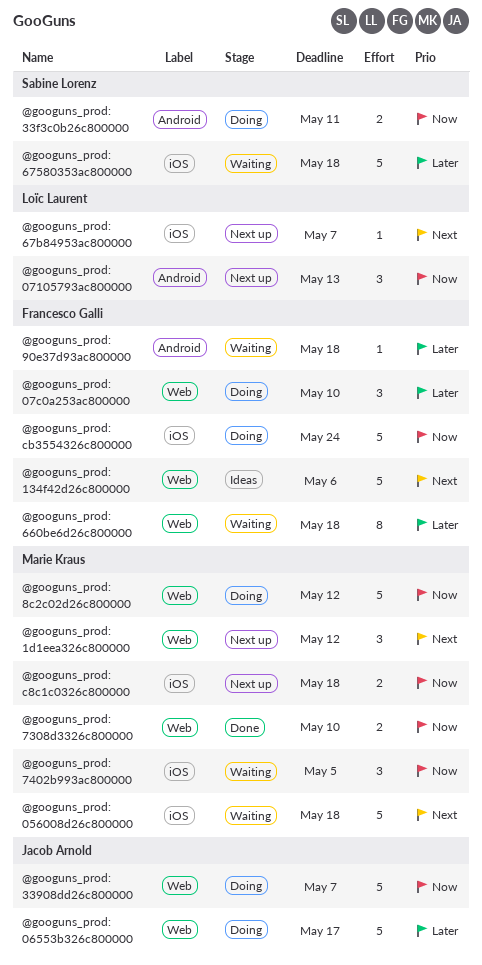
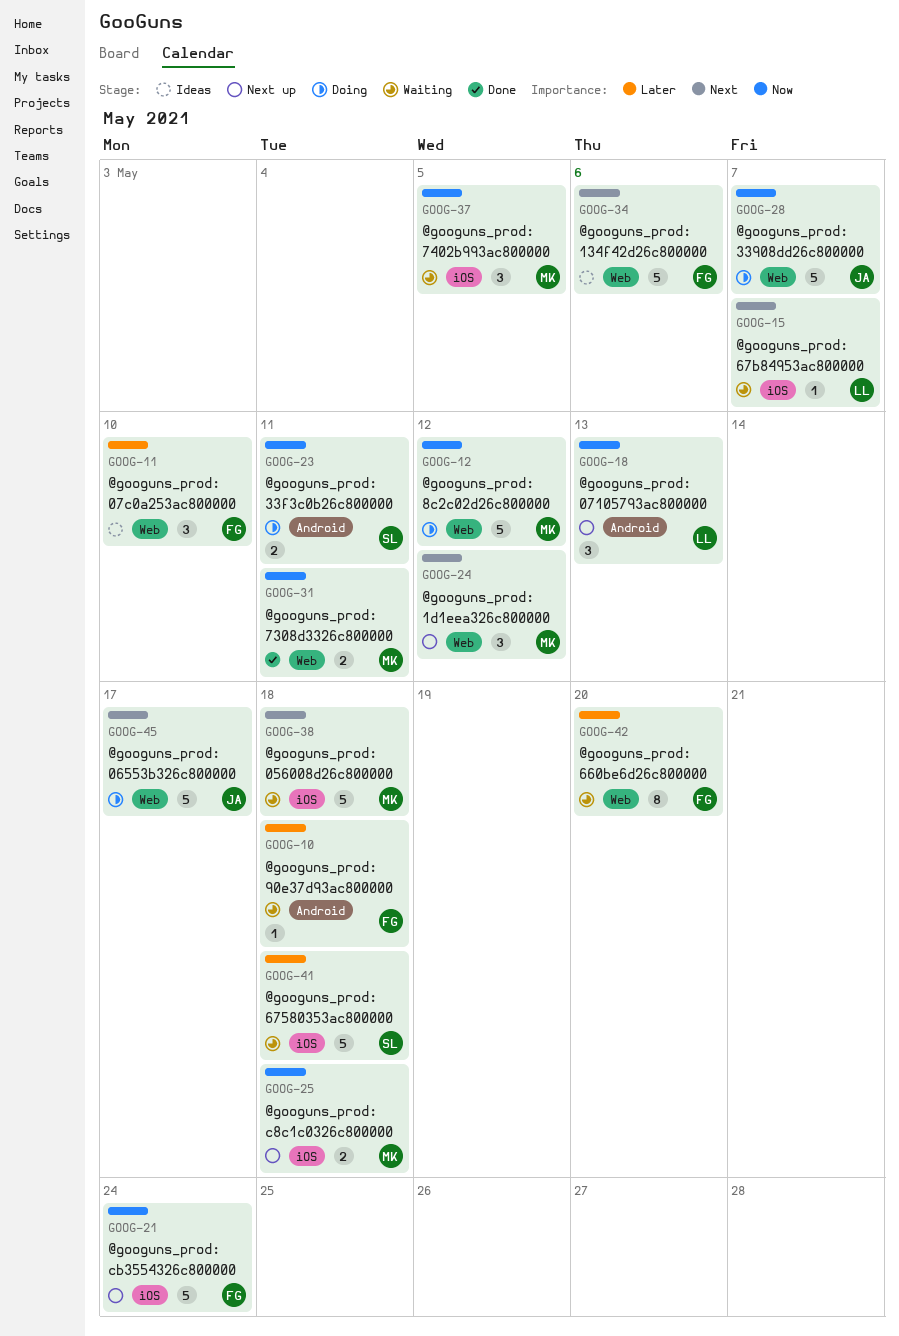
@googuns_prod: 06553b326c800000, priority: Later -> Next
@googuns_prod: 07c0a253ac800000, status: Doing -> Ideas
@googuns_prod: 660be6d26c800000, due: May 18 -> May 20
@googuns_prod: 67b84953ac800000, status: Next up -> Waiting
@googuns_prod: 7308d3326c800000, due: May 10 -> May 11
@googuns_prod: cb3554326c800000, status: Doing -> Next up

